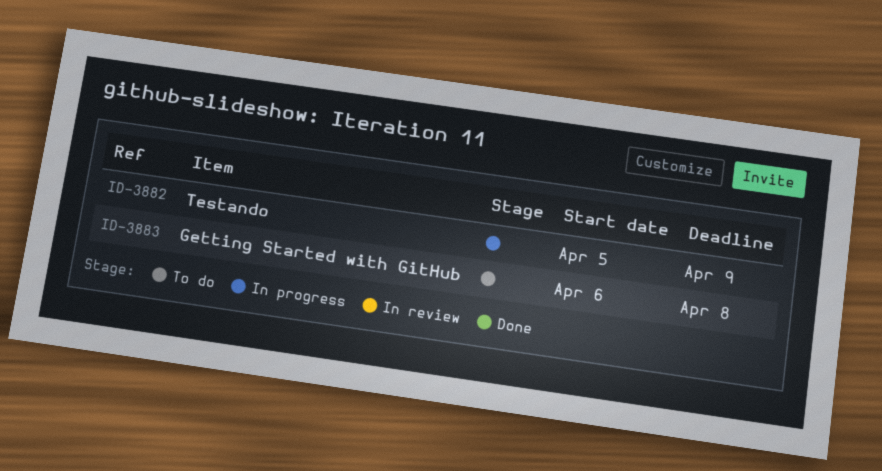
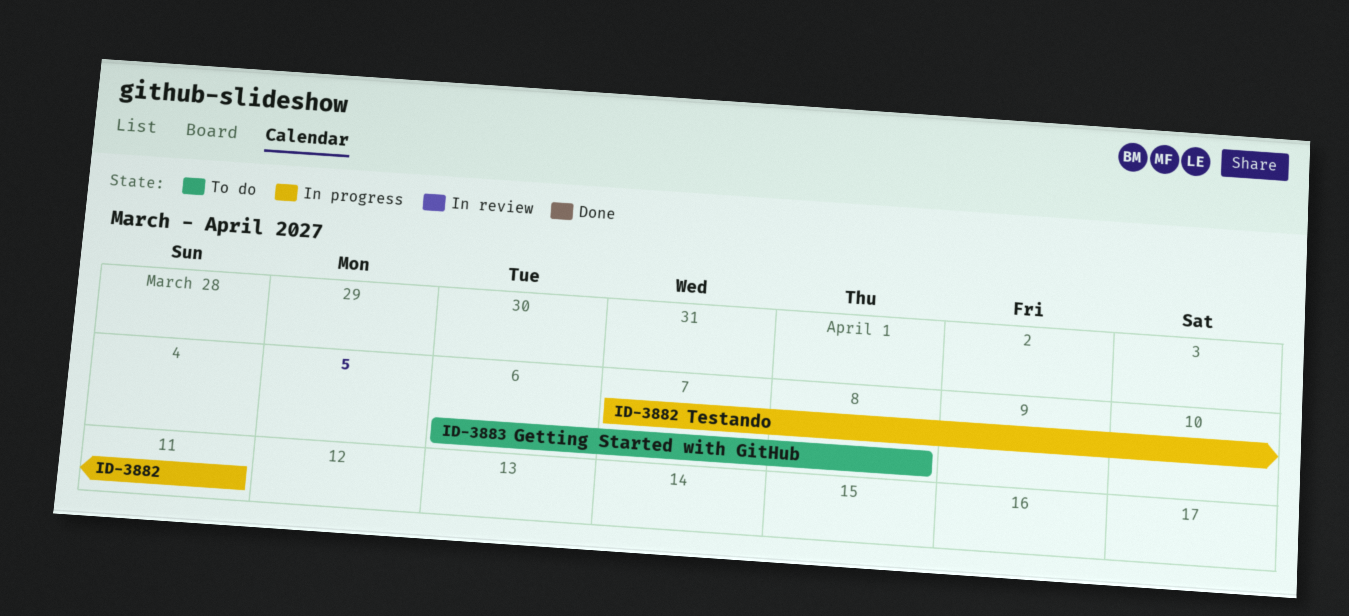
ID-3882, start: Apr 5 -> Apr 7
ID-3882, due: Apr 9 -> Apr 11

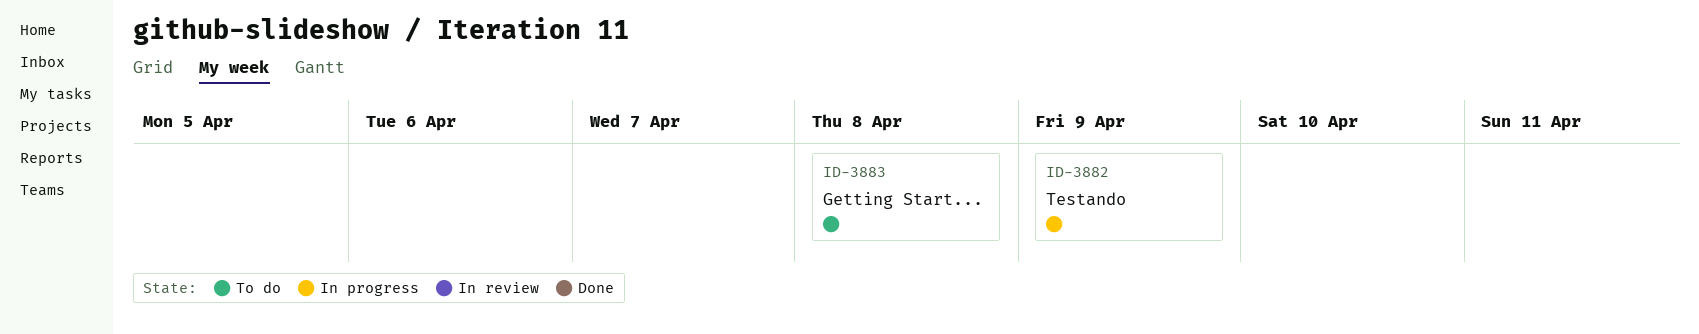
ID-3882, due: Apr 11 -> Apr 9

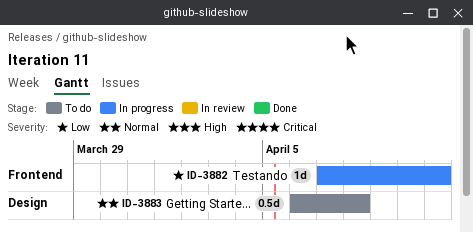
ID-3882, due: Apr 9 -> Apr 11

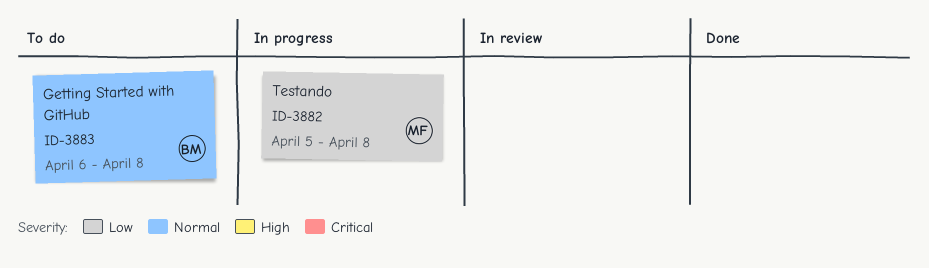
ID-3882, start: Apr 7 -> Apr 5
ID-3882, due: Apr 11 -> Apr 8

